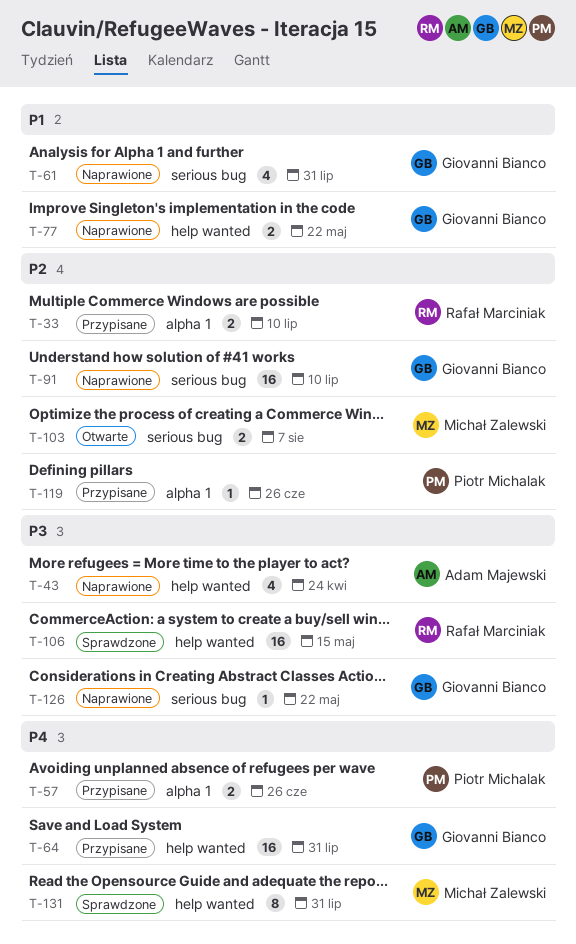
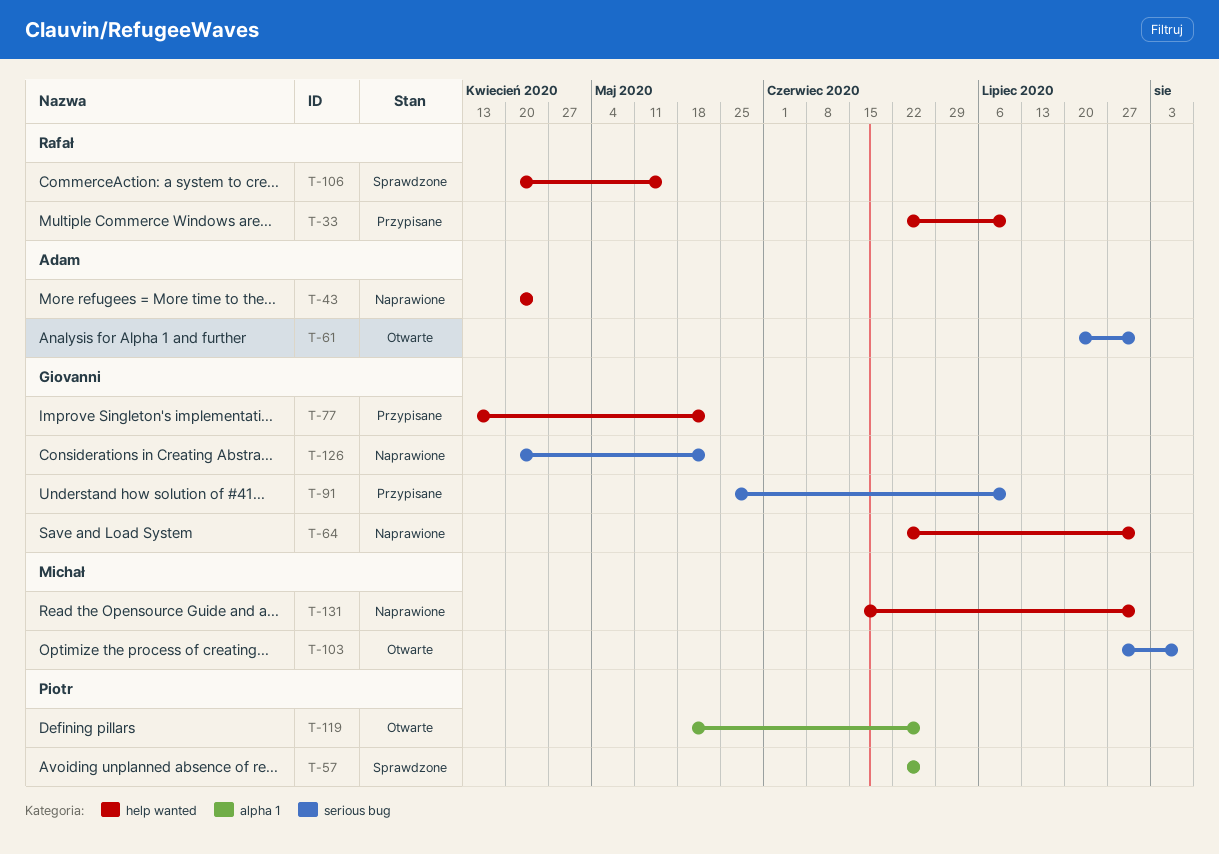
T-33, label: alpha 1 -> help wanted
T-57, status: Przypisane -> Sprawdzone
T-61, status: Naprawione -> Otwarte
T-61, owner: Giovanni Bianco -> Adam Majewski
T-64, status: Przypisane -> Naprawione
T-77, status: Naprawione -> Przypisane
T-91, status: Naprawione -> Przypisane
T-119, status: Przypisane -> Otwarte
T-131, status: Sprawdzone -> Naprawione

